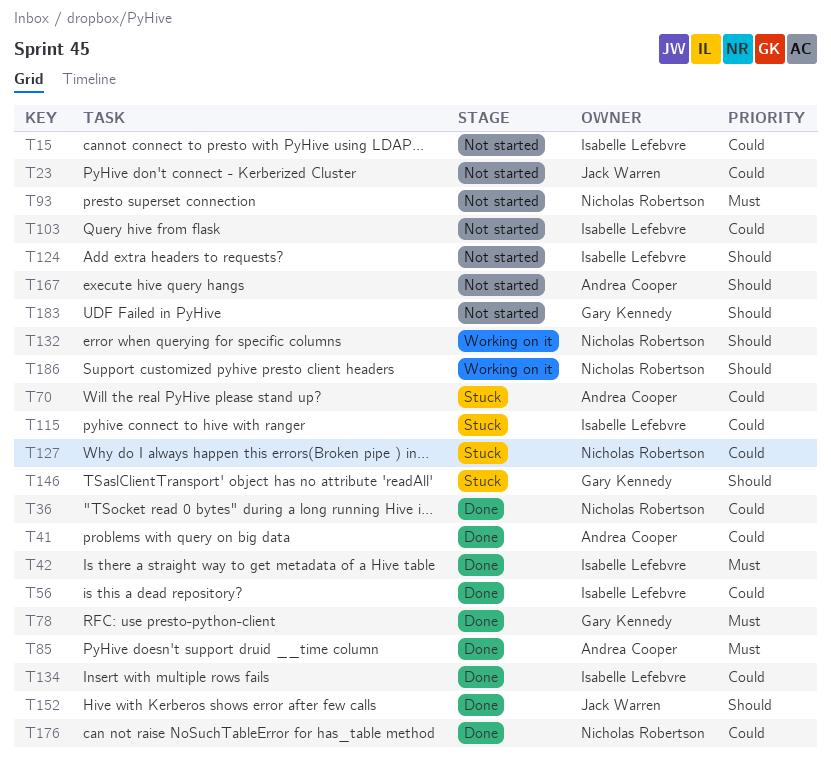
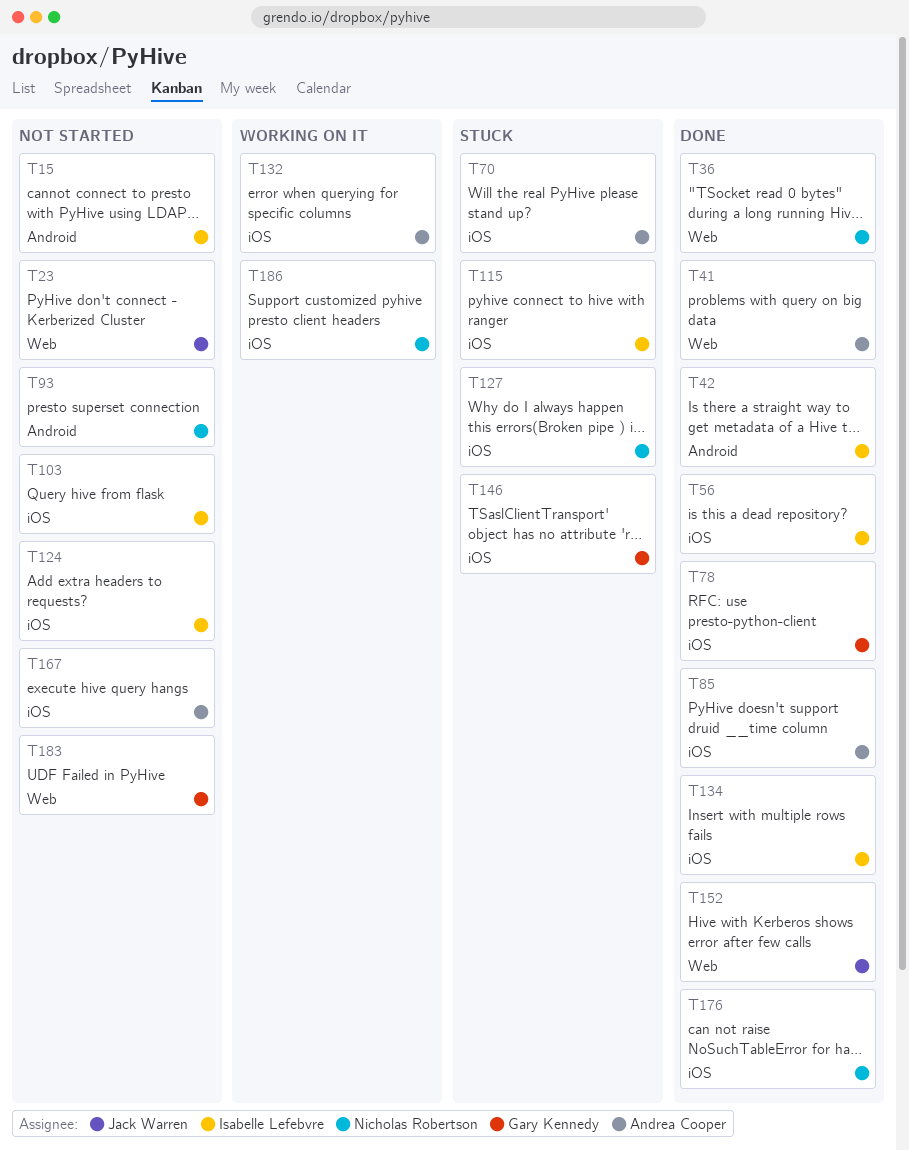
T132, owner: Nicholas Robertson -> Andrea Cooper

